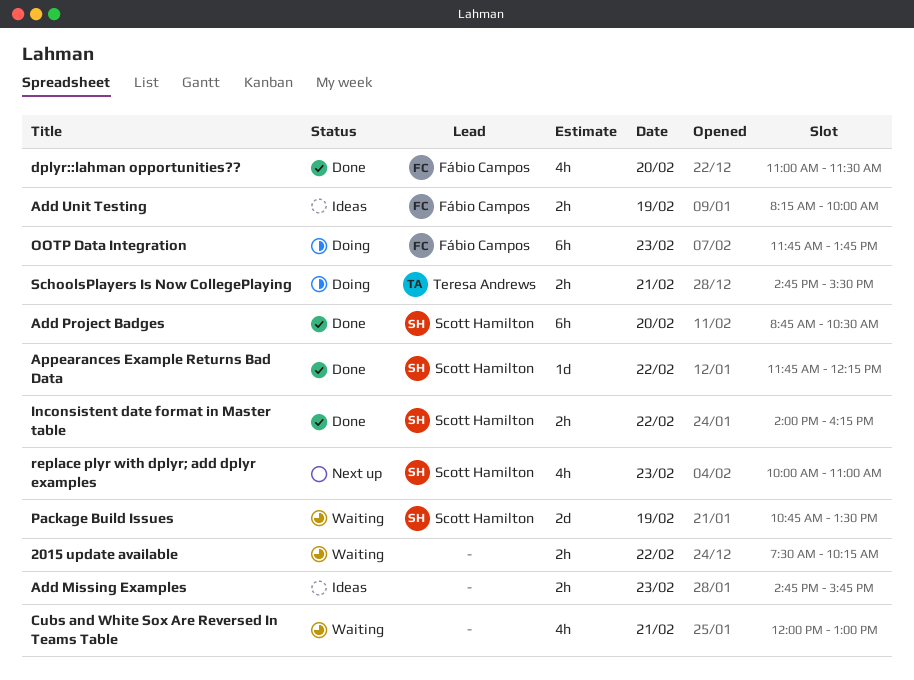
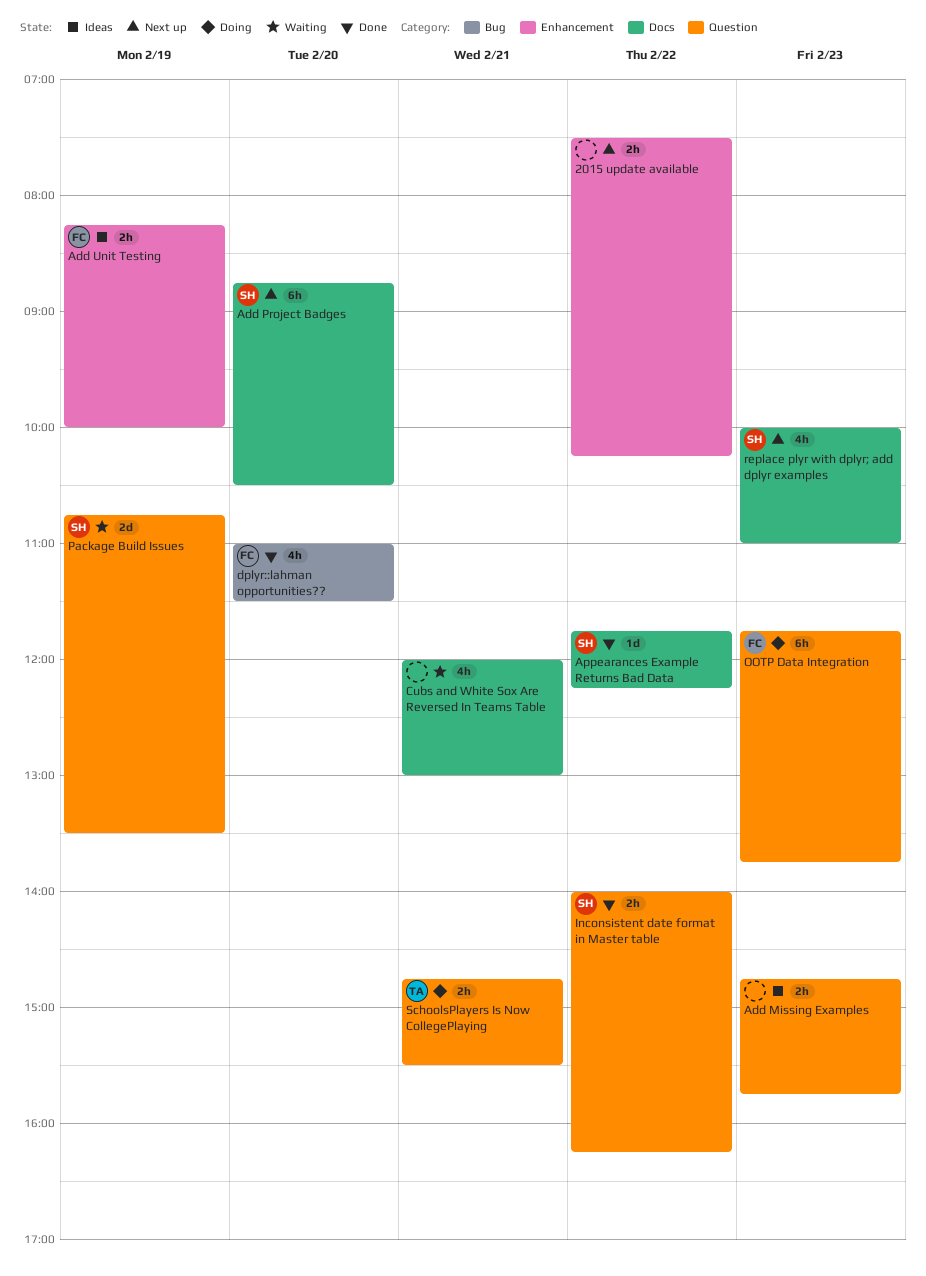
2015 update available, status: Waiting -> Next up
Add Project Badges, status: Done -> Next up

